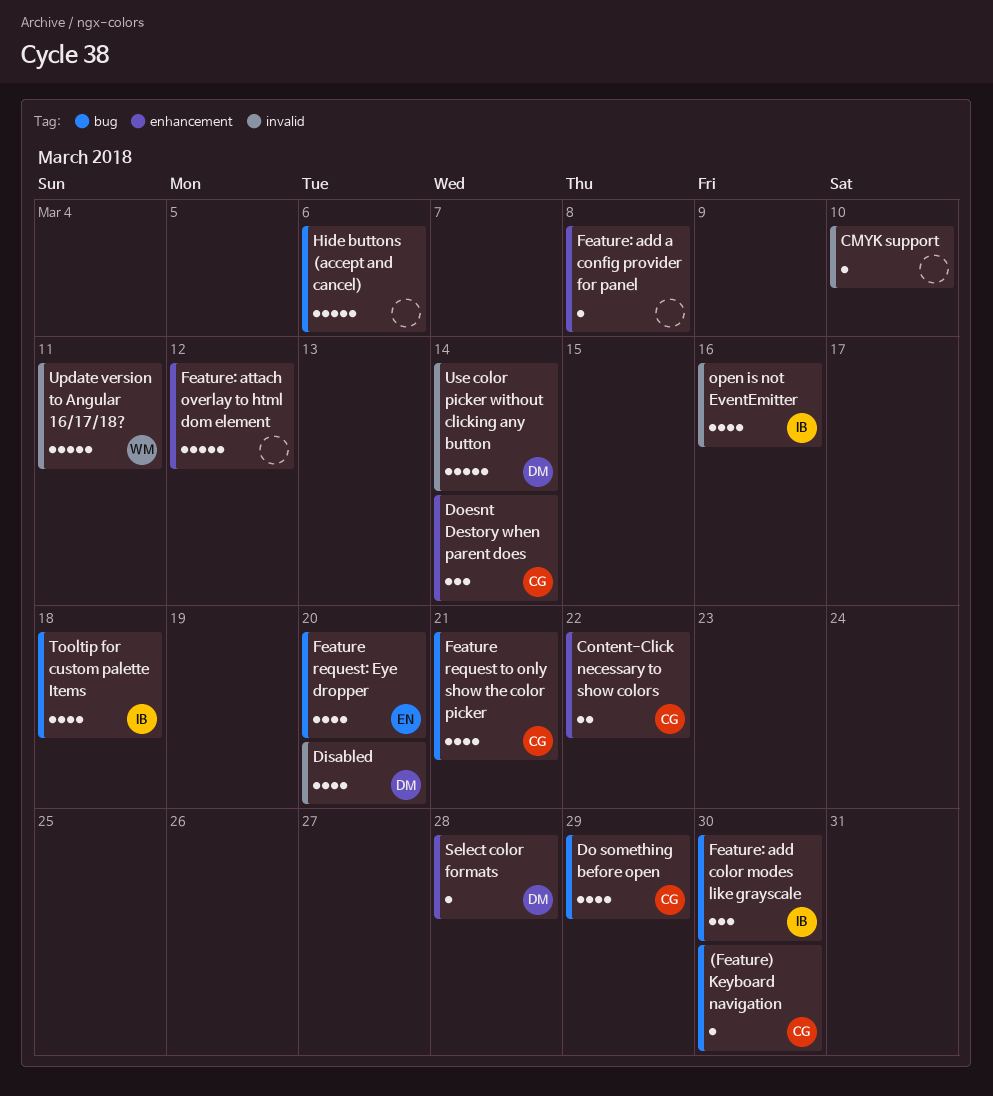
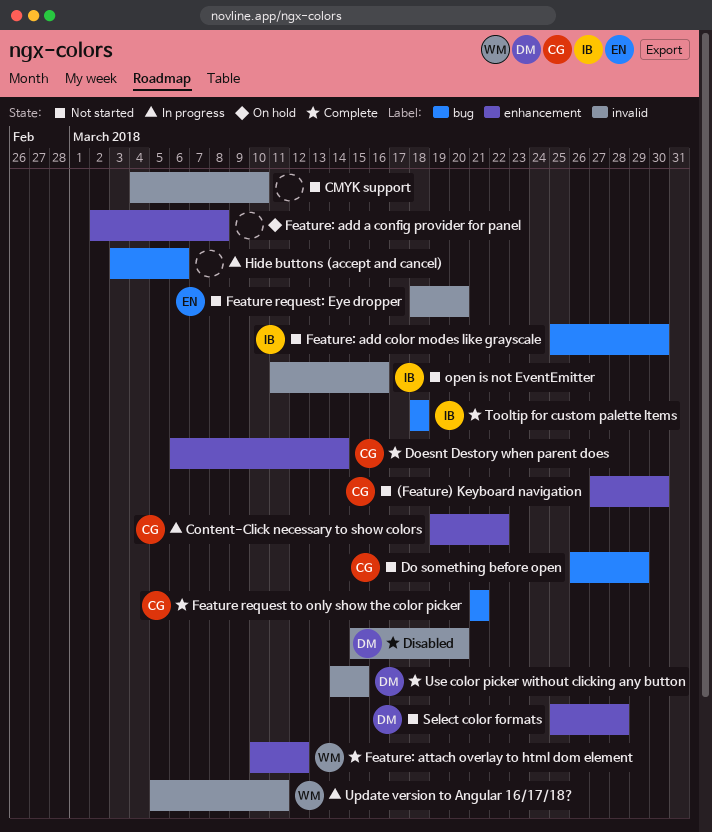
(Feature) Keyboard navigation, label: bug -> enhancement
Feature request: Eye dropper, label: bug -> invalid
Feature: attach overlay to html dom element, owner: none -> WM
Use color picker without clicking any button, due: Mar 14 -> Mar 15

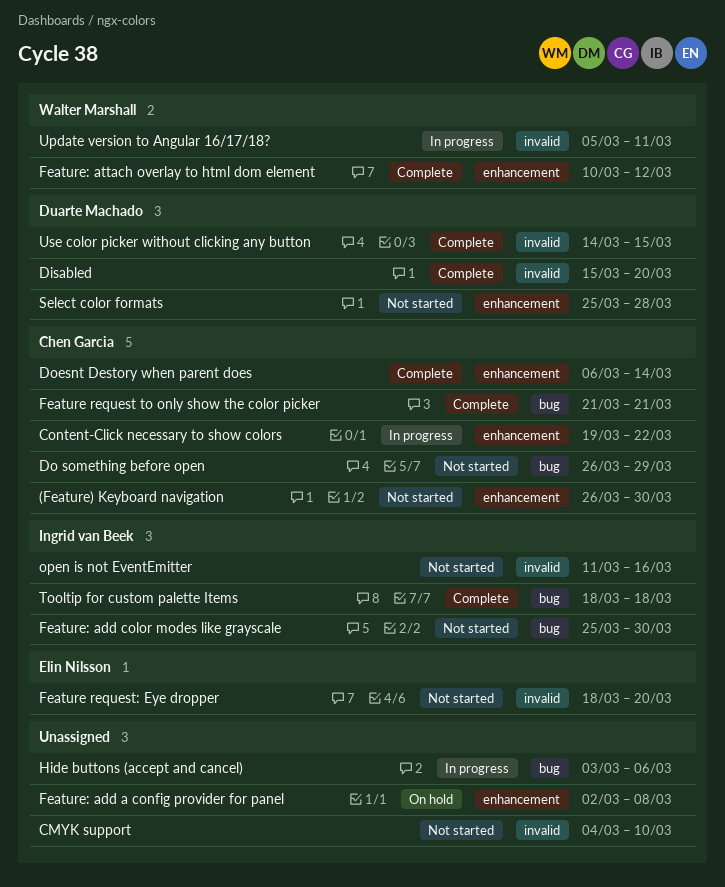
(Feature) Keyboard navigation, start: Mar 27 -> Mar 26

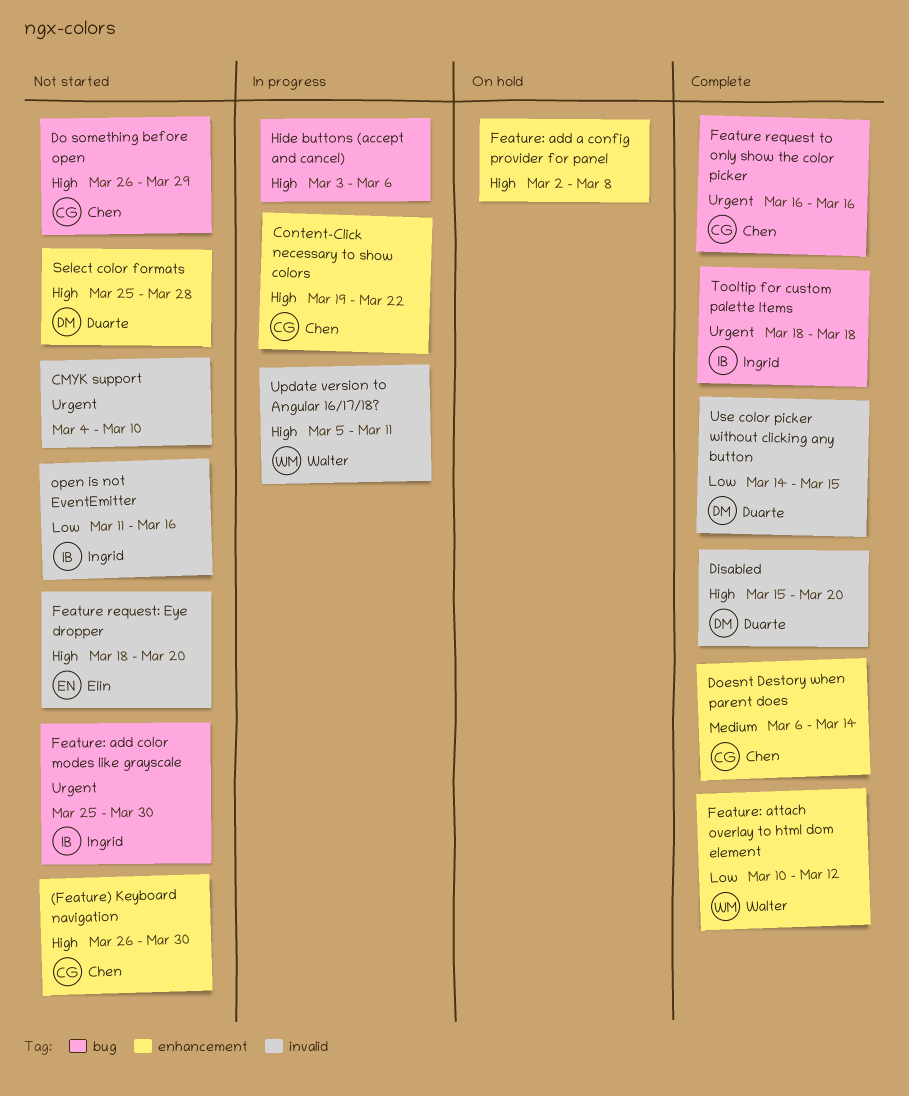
Feature request to only show the color picker, start: Mar 21 -> Mar 16
Feature request to only show the color picker, due: Mar 21 -> Mar 16

